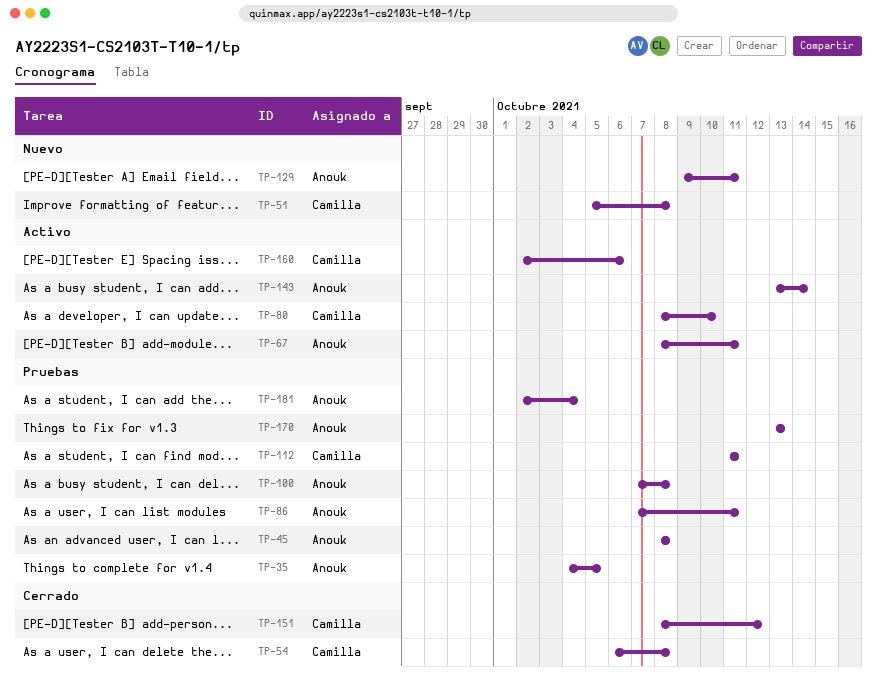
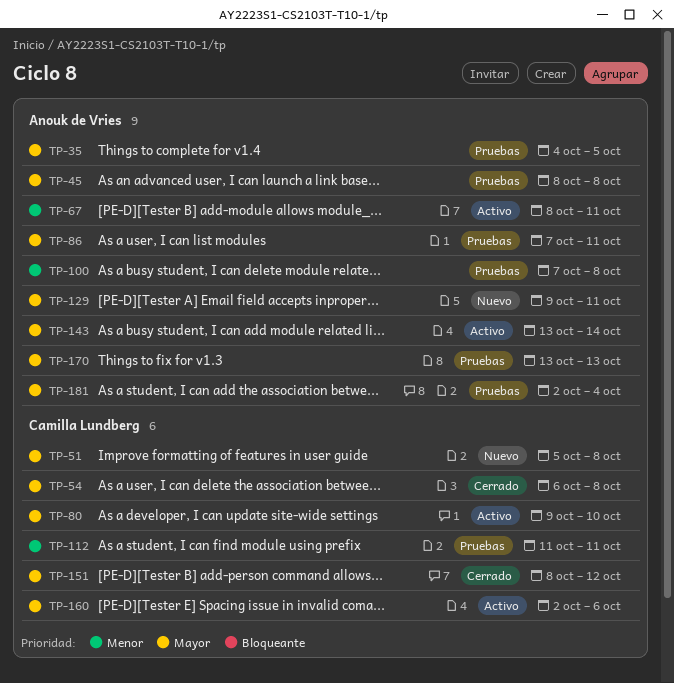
TP-80, start: Oct 8 -> Oct 9

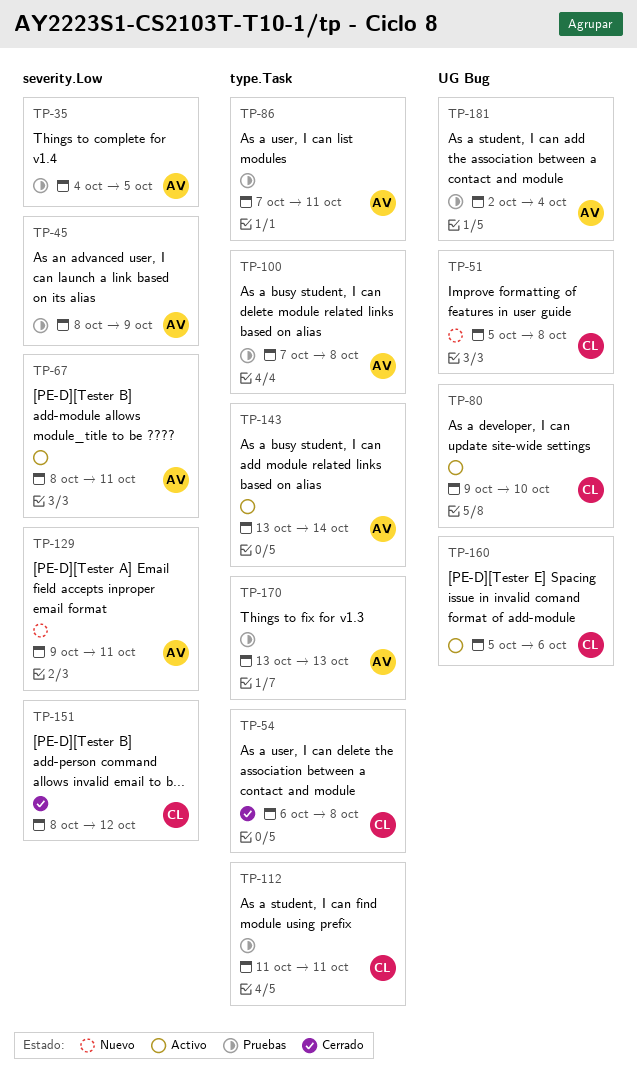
TP-45, due: Oct 8 -> Oct 9
TP-160, start: Oct 2 -> Oct 5

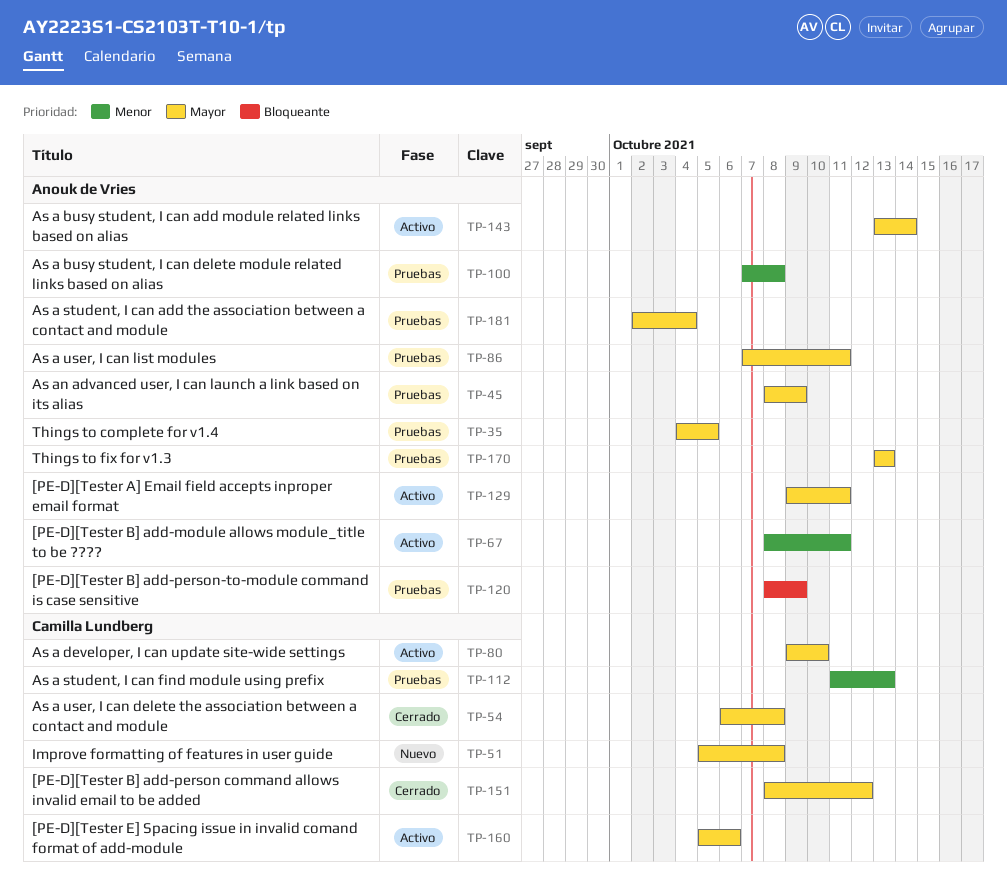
TP-112, due: Oct 11 -> Oct 13
TP-120: none -> present
TP-129, status: Nuevo -> Activo

